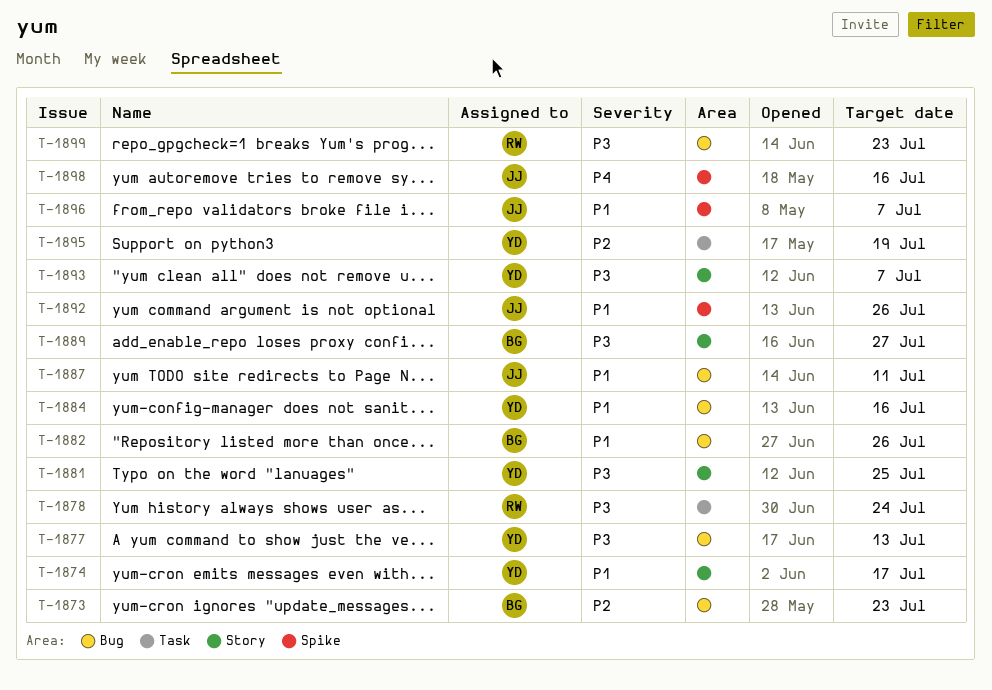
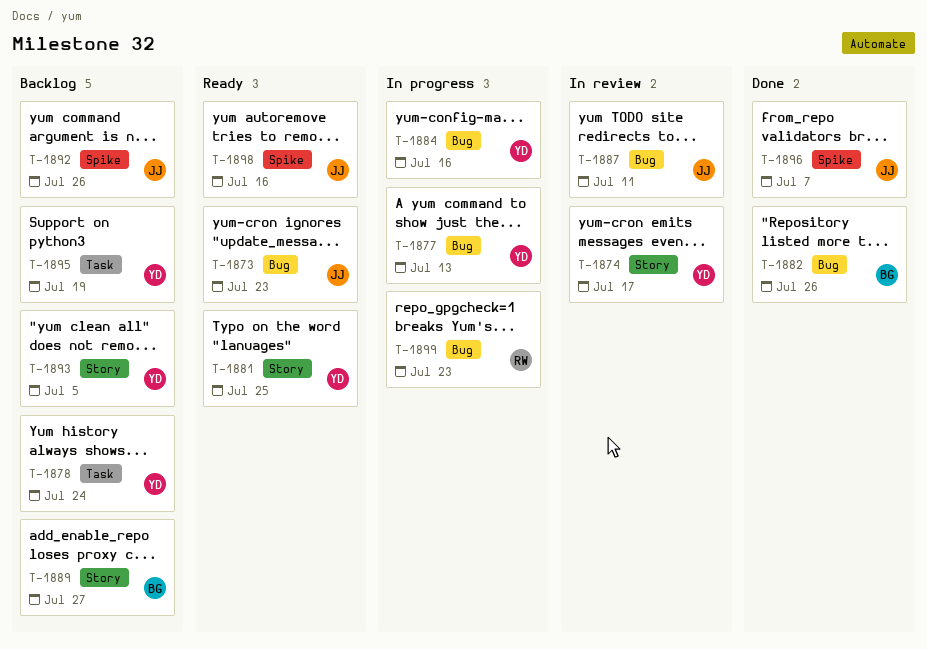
T-1873, owner: BG -> JJ
T-1878, owner: RW -> YD
T-1893, due: Jul 7 -> Jul 5

